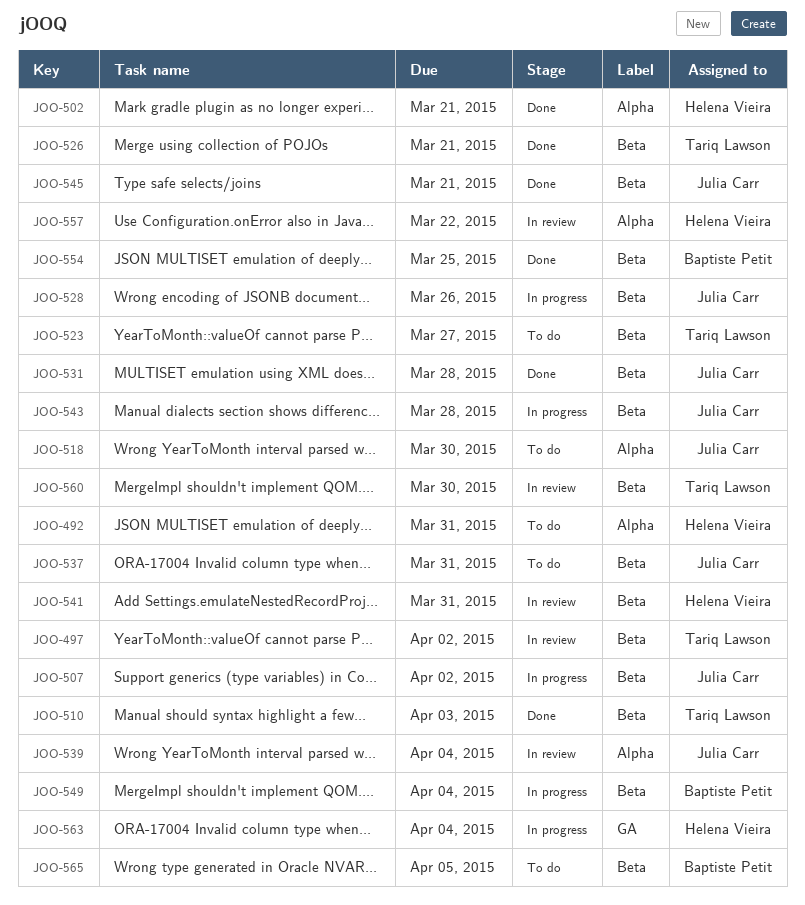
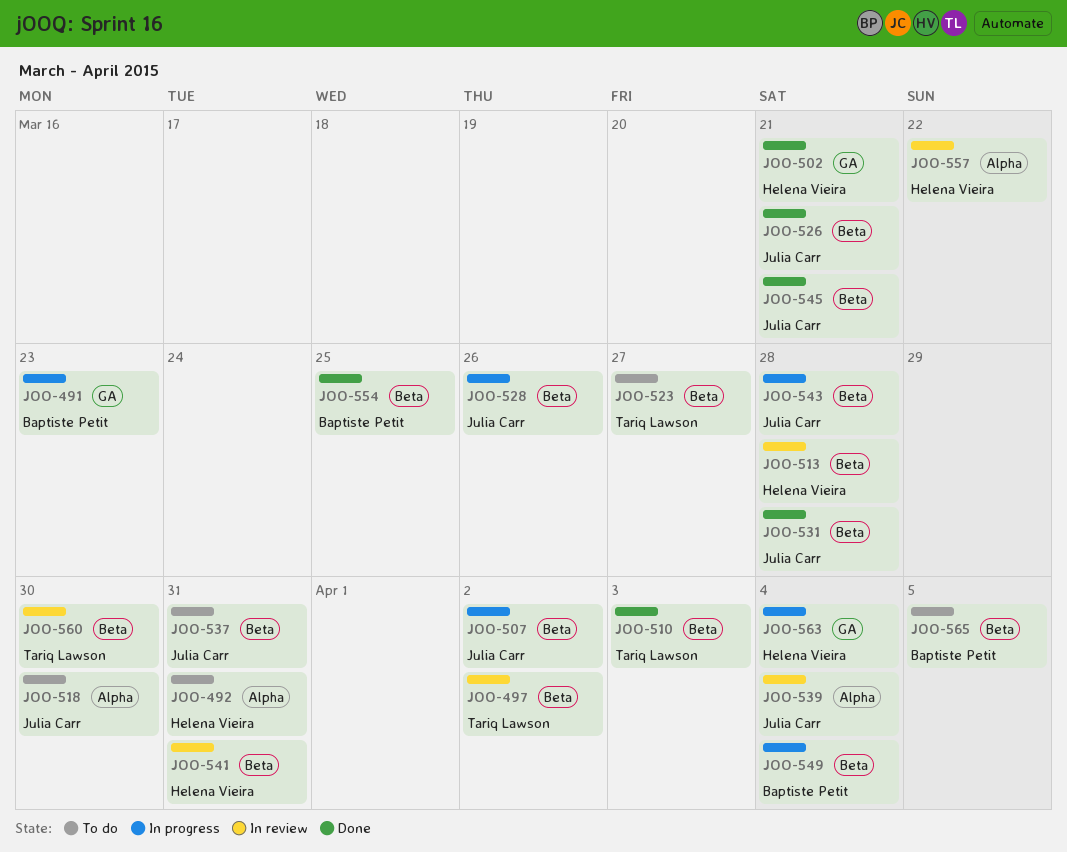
JOO-491: none -> present
JOO-502, label: Alpha -> GA
JOO-513: none -> present
JOO-526, owner: Tariq Lawson -> Julia Carr

